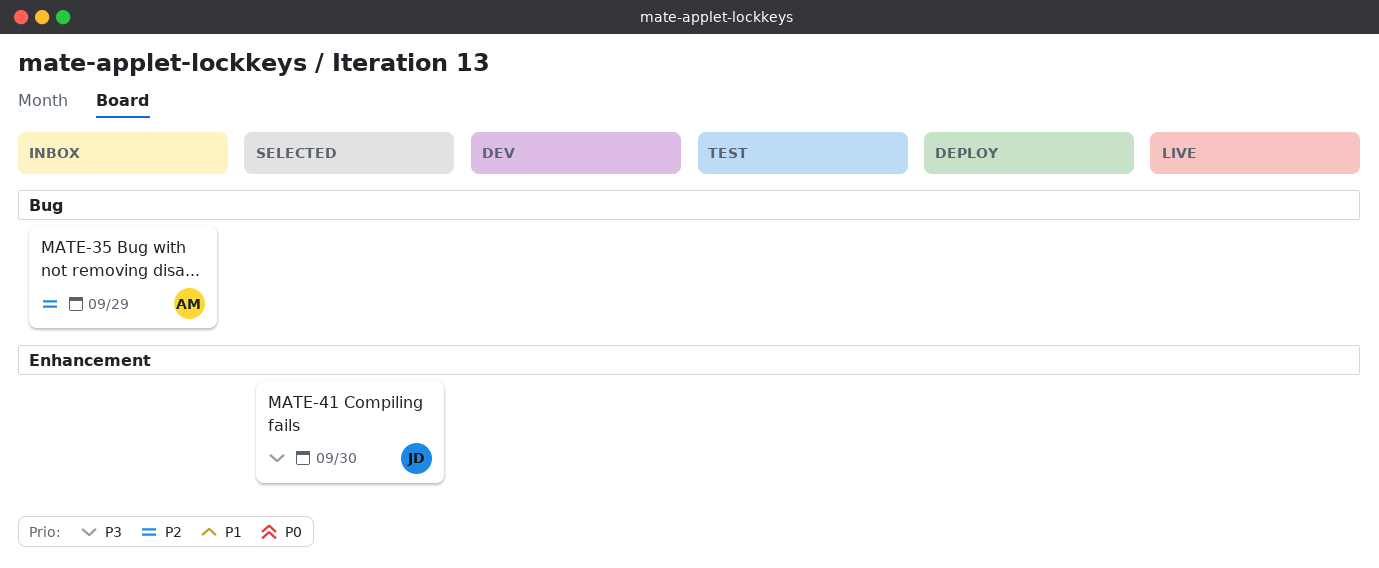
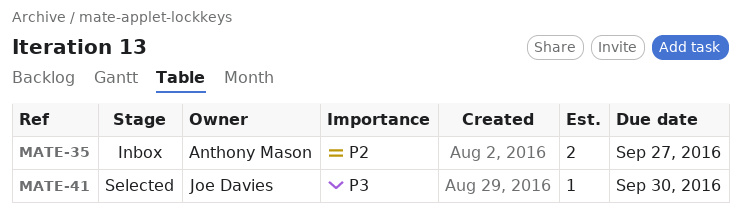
MATE-35, due: Sep 29 -> Sep 27

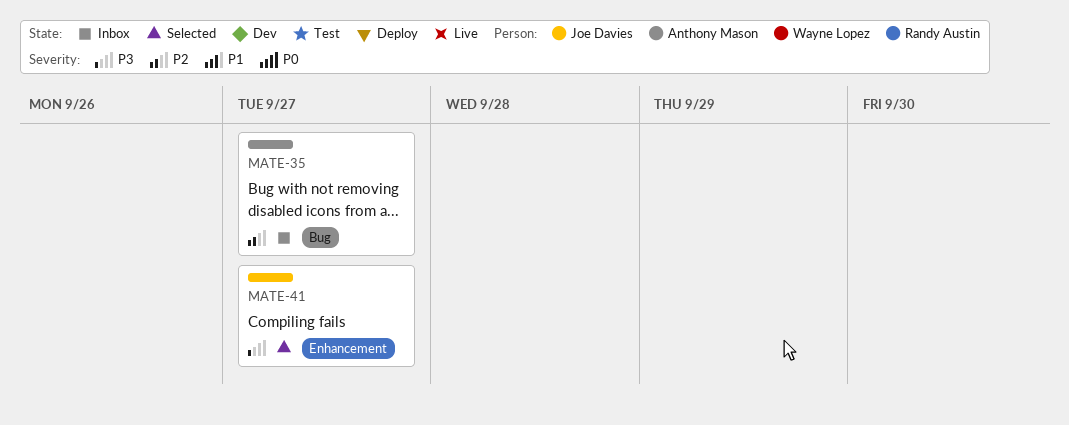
MATE-41, due: Sep 30 -> Sep 27

